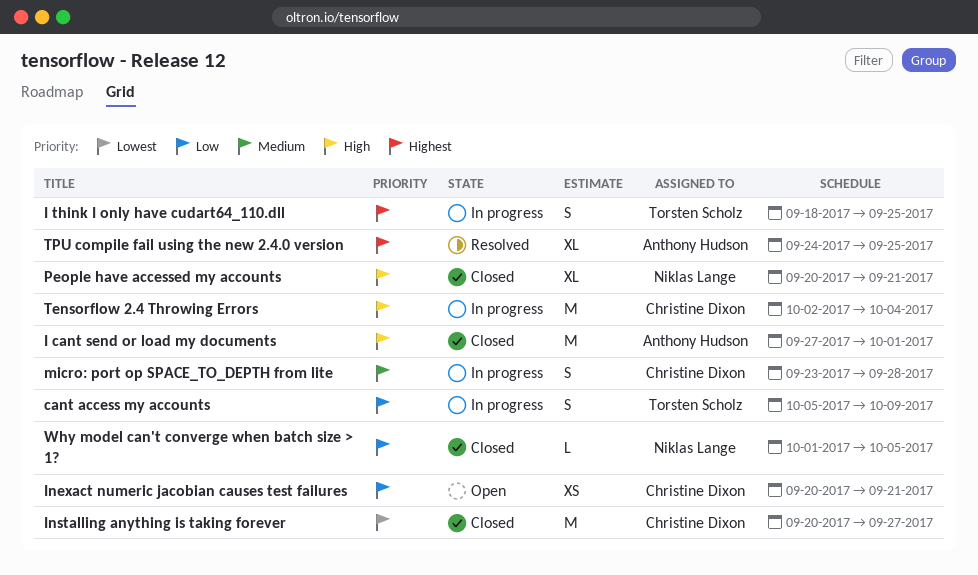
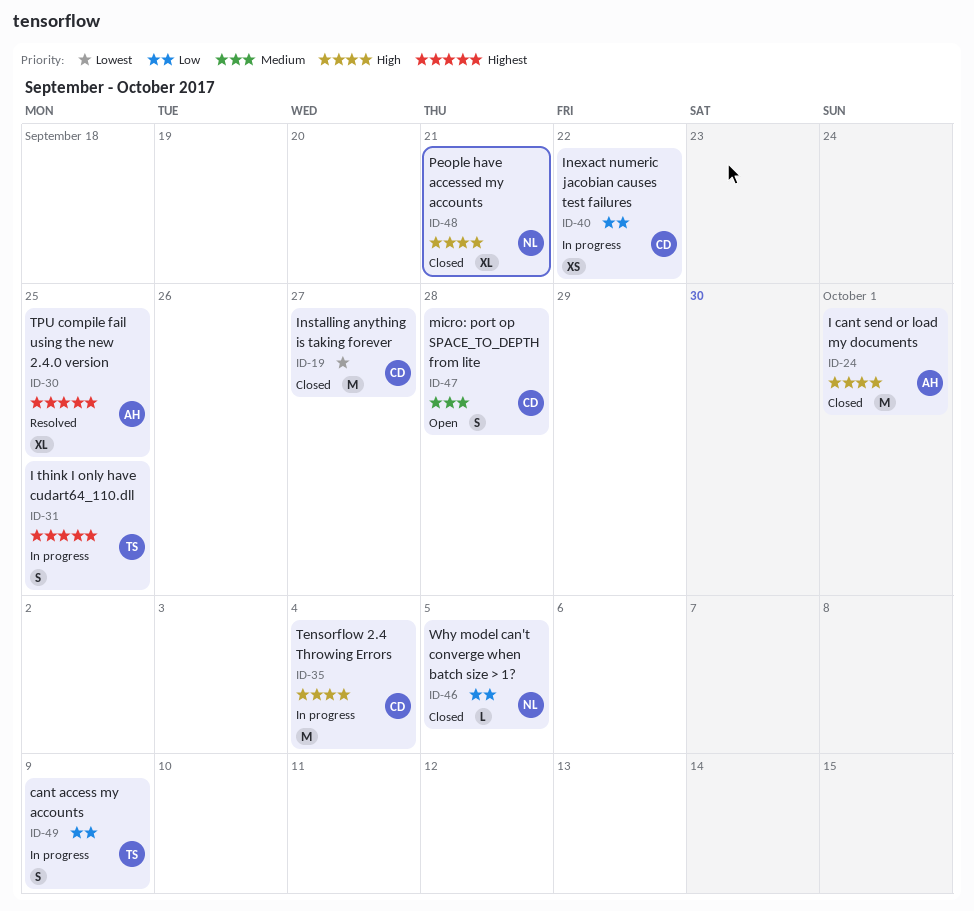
Inexact numeric jacobian causes test failures, status: Open -> In progress
Inexact numeric jacobian causes test failures, due: Sep 21 -> Sep 22
micro: port op SPACE_TO_DEPTH from lite, status: In progress -> Open

